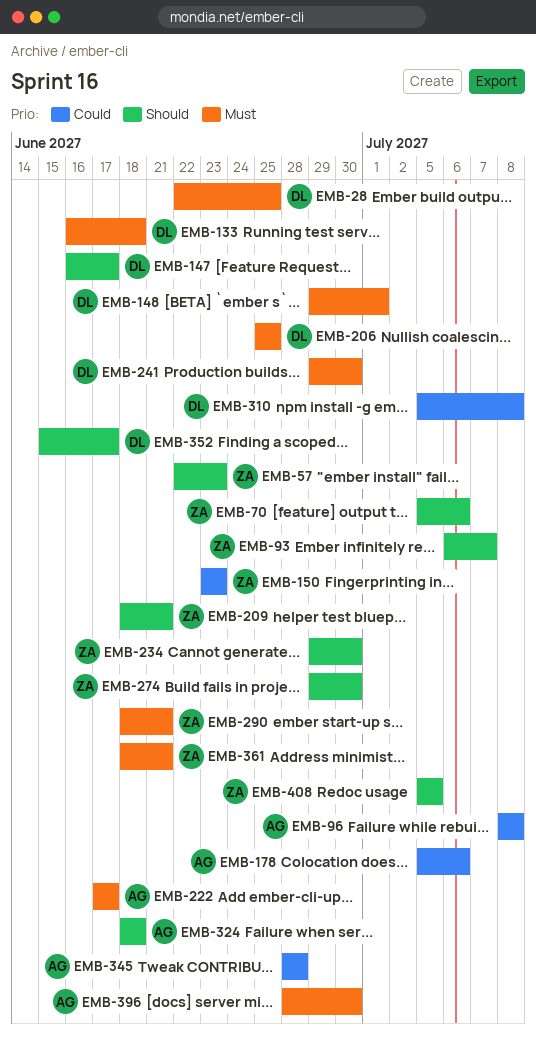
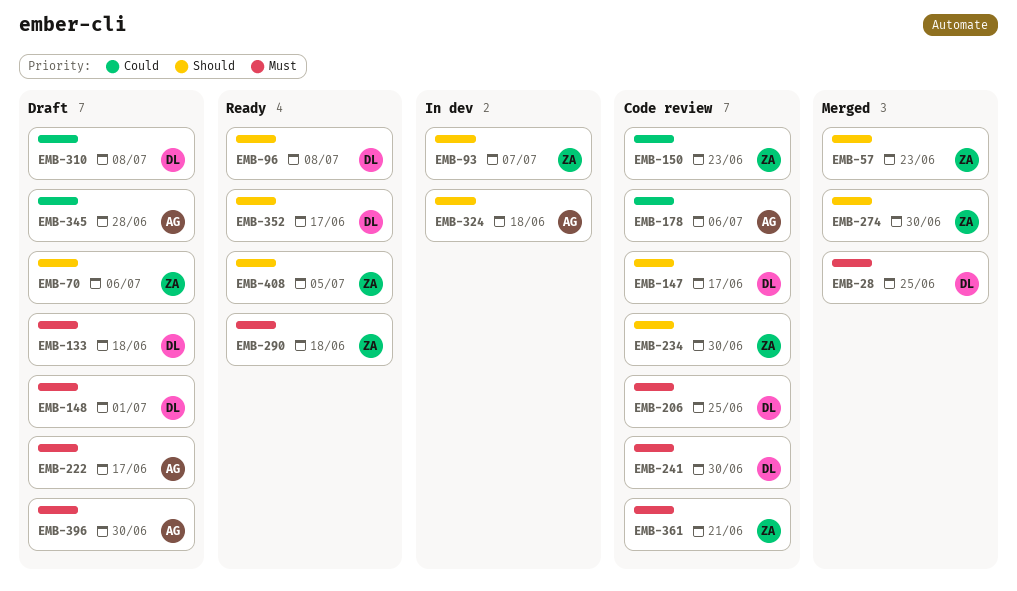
EMB-96, owner: AG -> DL
EMB-96, priority: Could -> Should
EMB-209: present -> none
EMB-290, due: Jun 21 -> Jun 18

